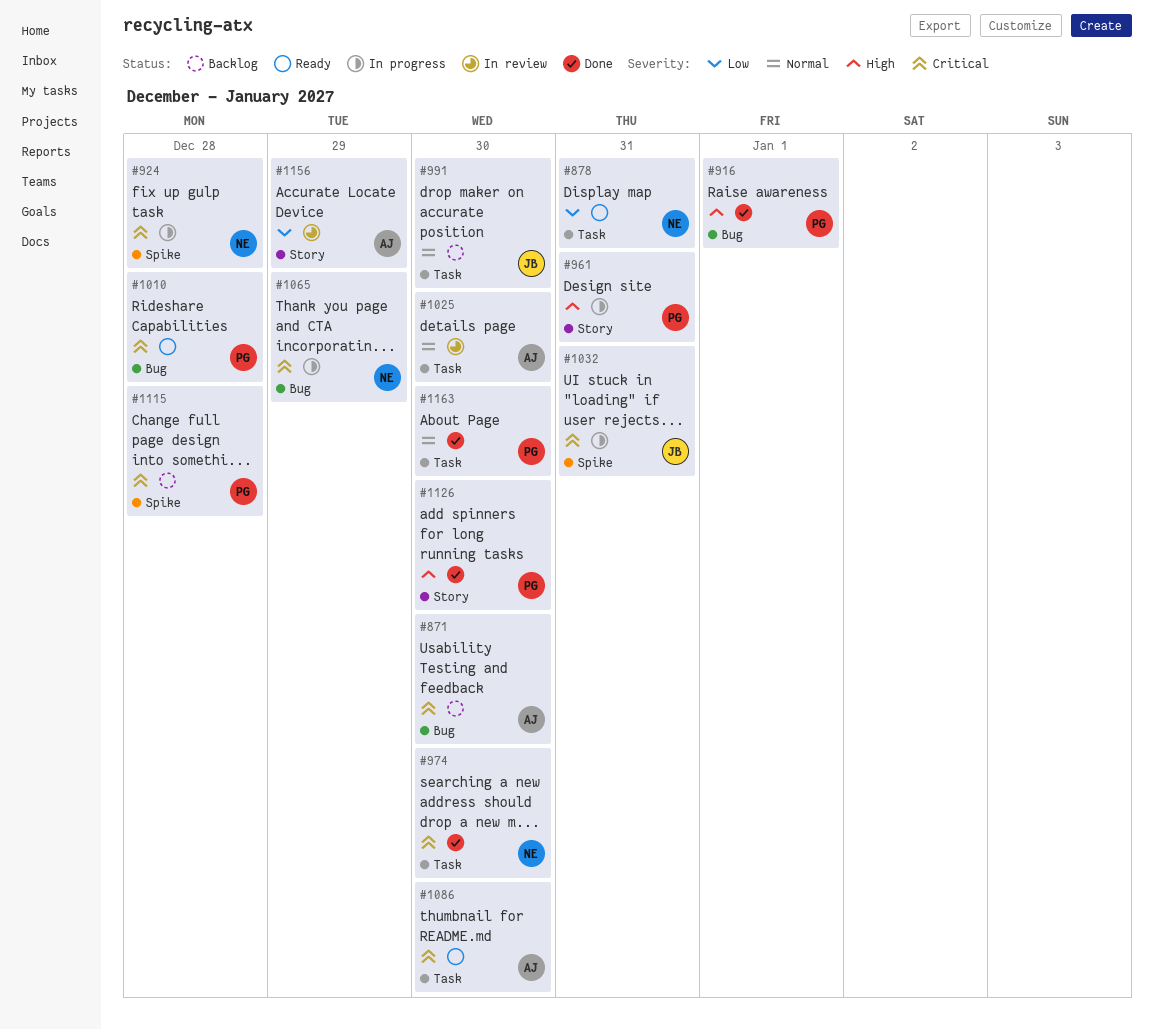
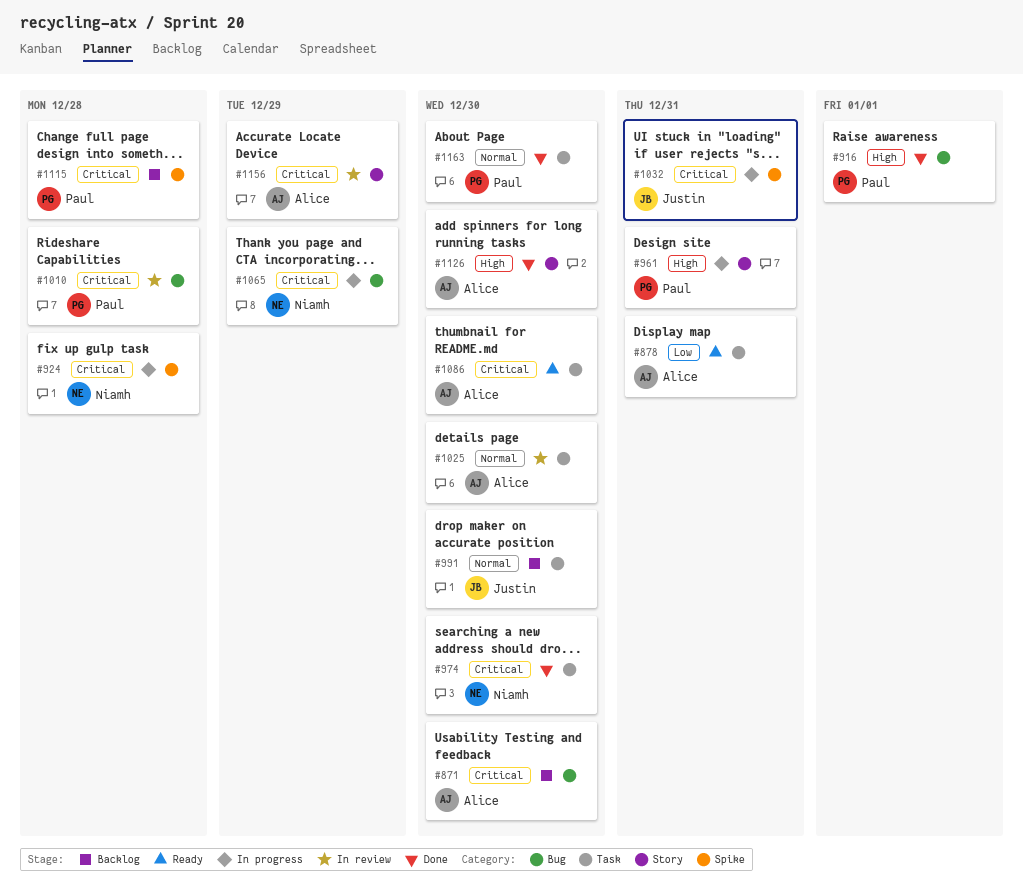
#878, owner: Niamh -> Alice
#1010, status: Ready -> In review
#1126, owner: Paul -> Alice
#1156, priority: Low -> Critical

